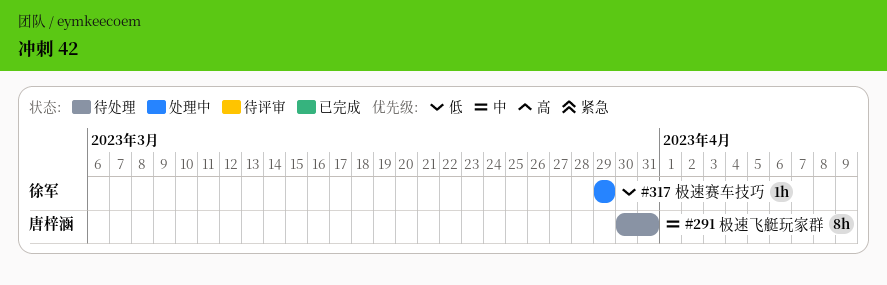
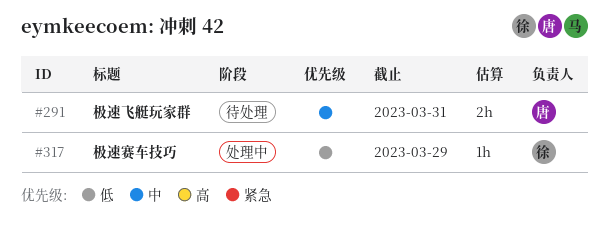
#291, estimate: 8h -> 2h

